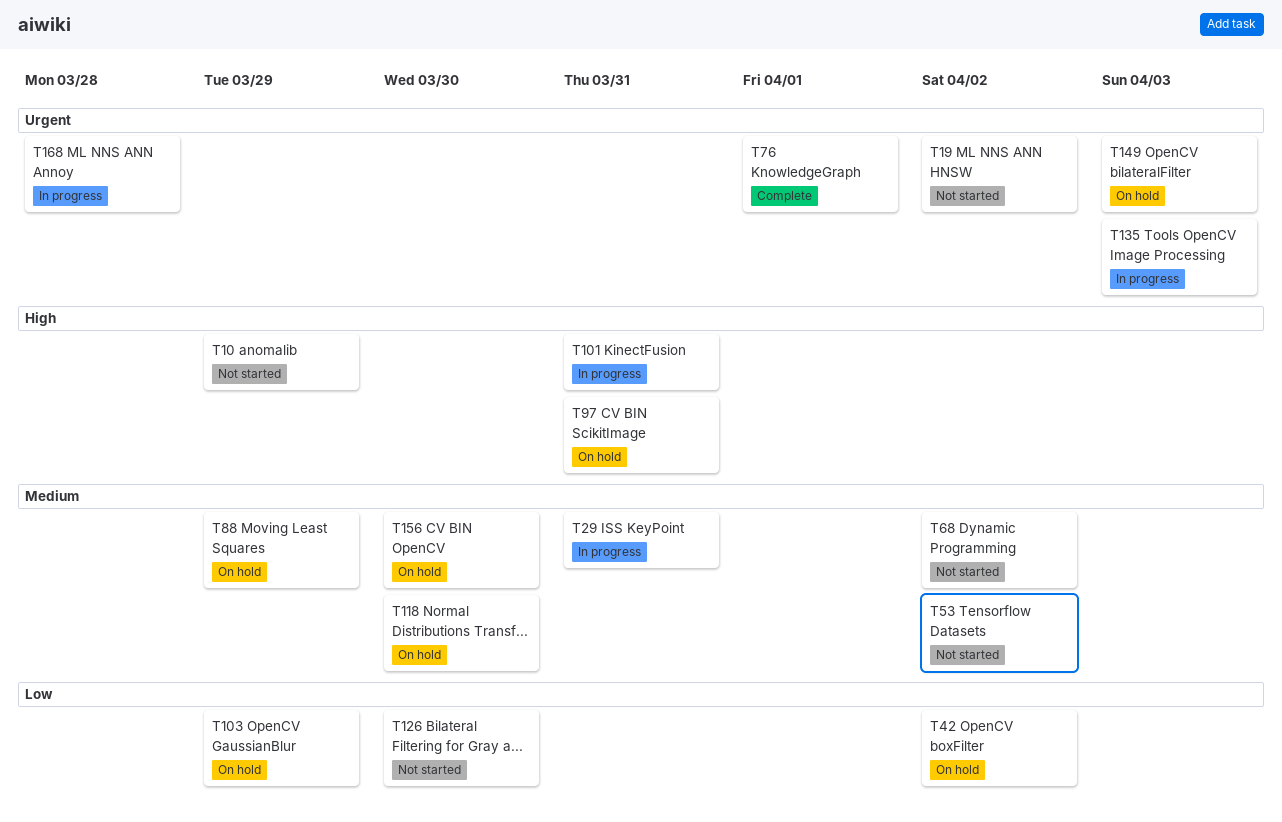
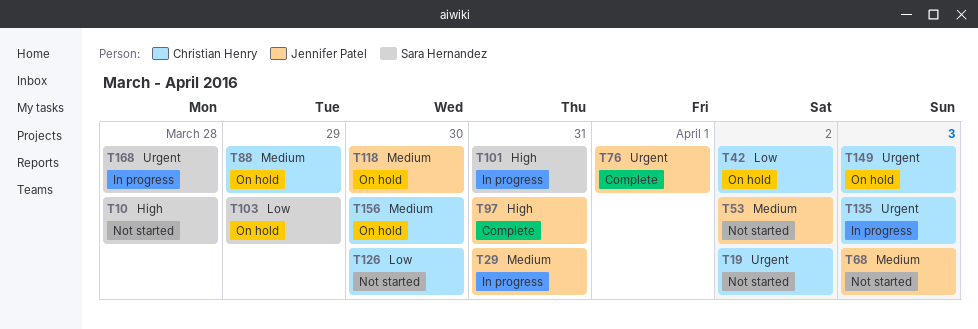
T10, due: Mar 29 -> Mar 28
T68, due: Apr 2 -> Apr 3
T97, status: On hold -> Complete

